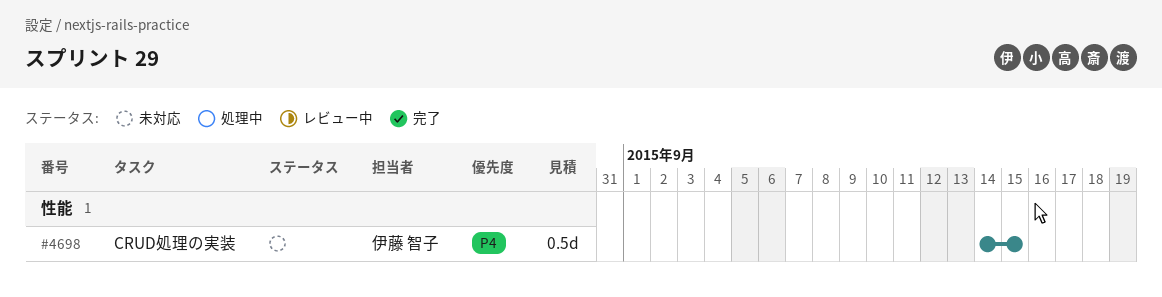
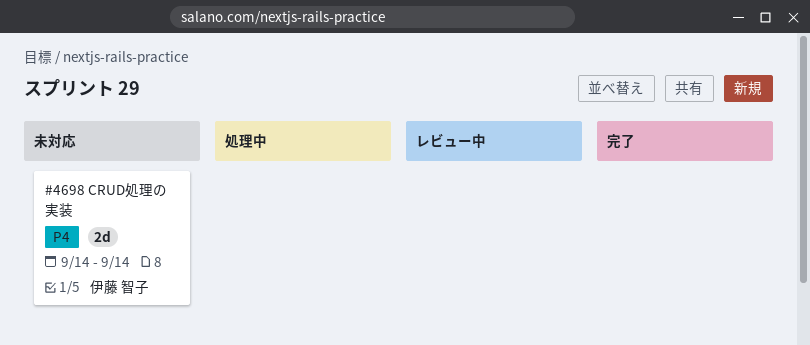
#4698, estimate: 0.5d -> 2d
#4698, due: Sep 15 -> Sep 14

